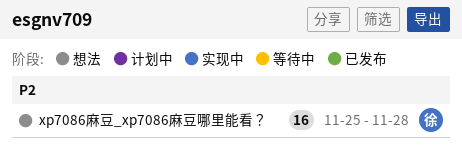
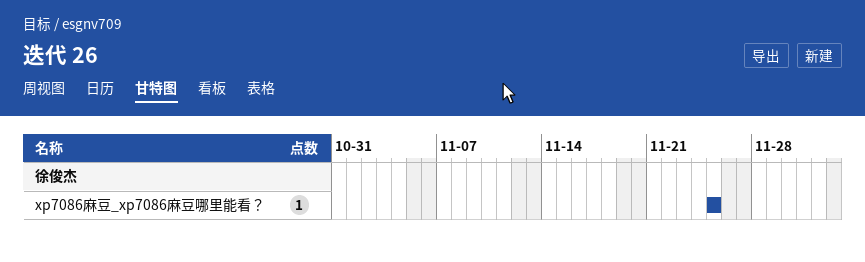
xp7086麻豆_xp7086麻豆哪里能看？, estimate: 16 -> 1
xp7086麻豆_xp7086麻豆哪里能看？, due: Nov 28 -> Nov 25

